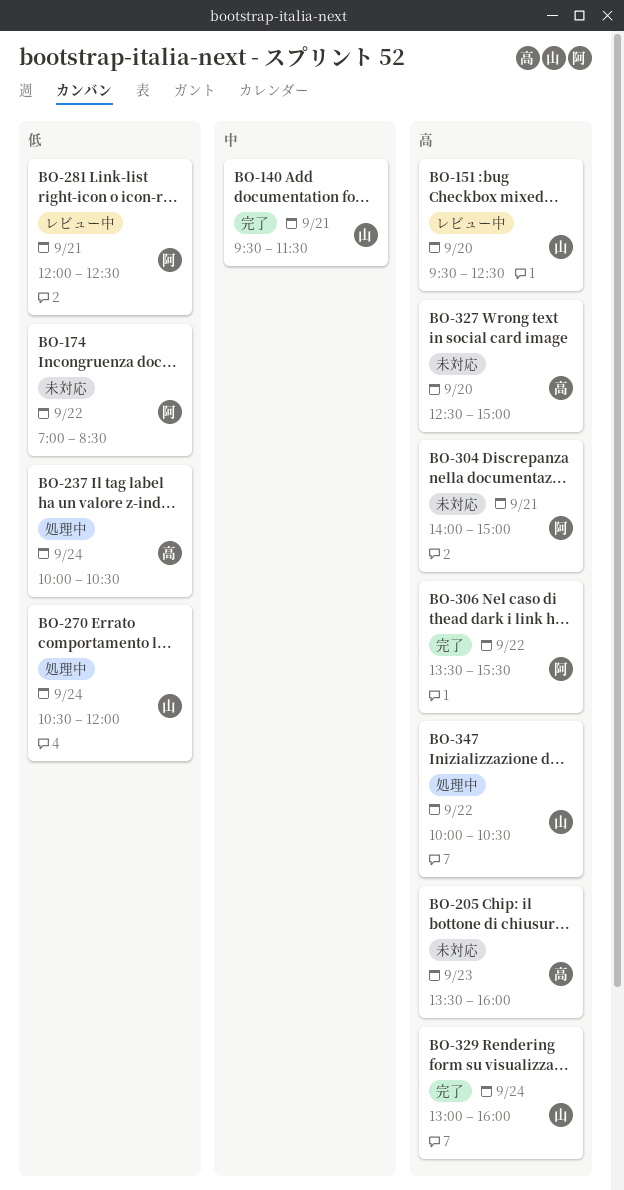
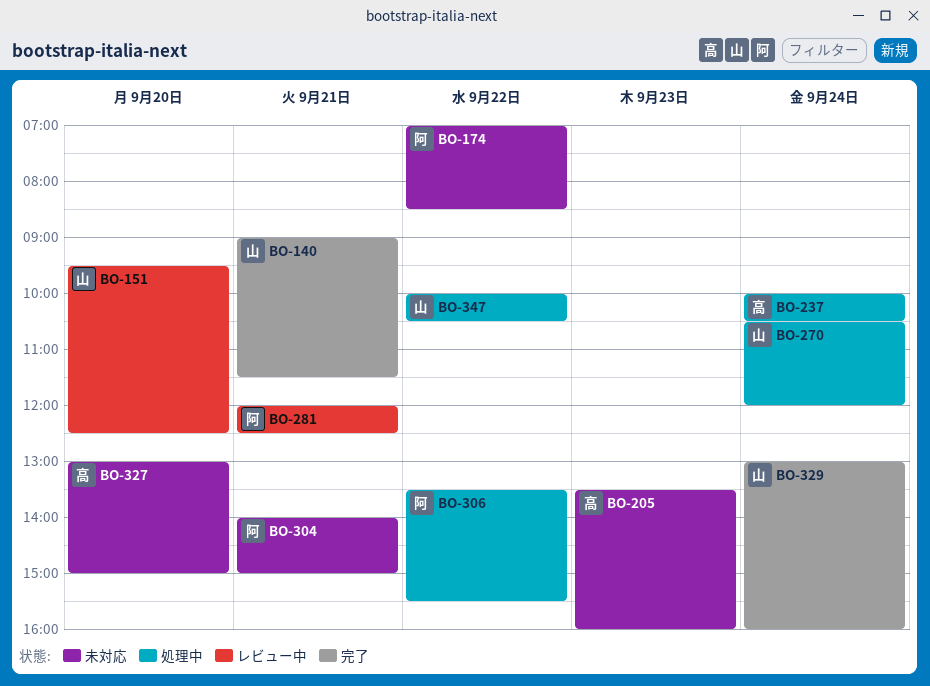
BO-140, begins: 09:30 -> 09:00
BO-306, status: 完了 -> 処理中
BO-327, begins: 12:30 -> 13:00

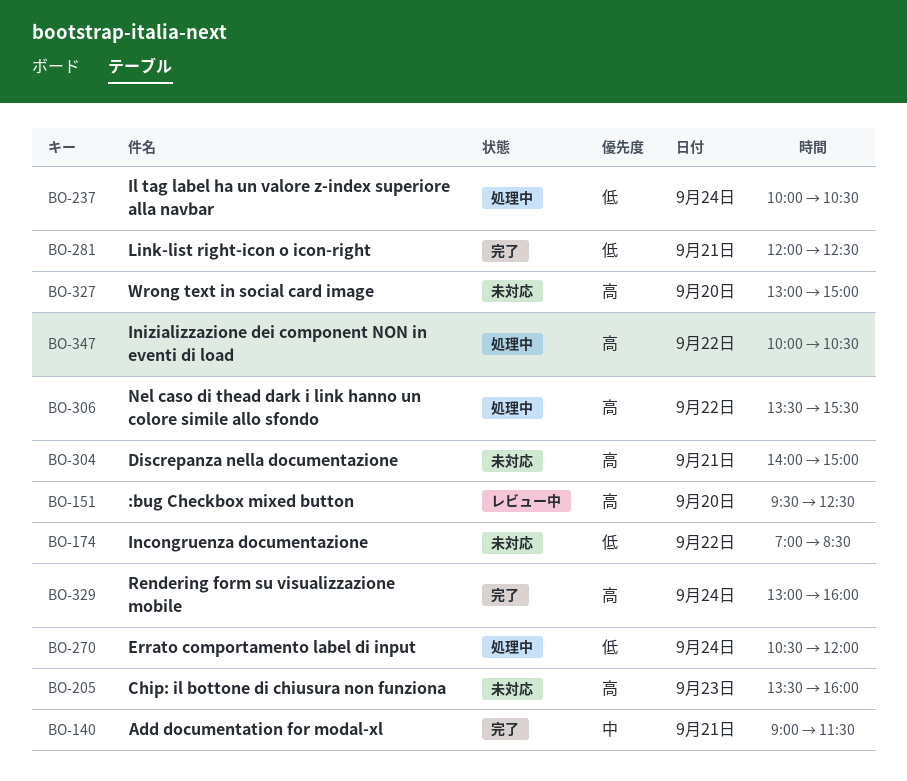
BO-281, status: レビュー中 -> 完了

